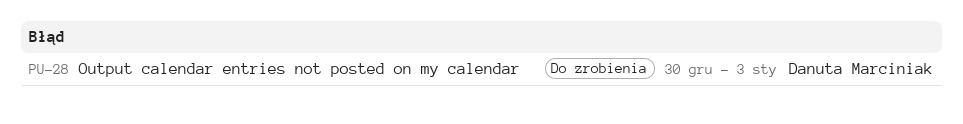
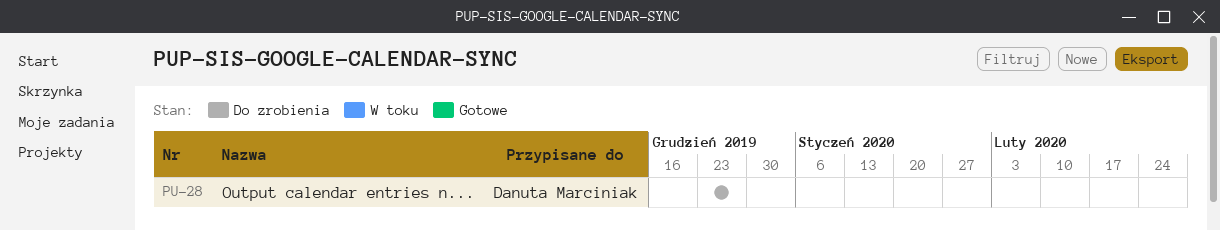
PU-28, start: Dec 30 -> Dec 23
PU-28, due: Jan 3 -> Dec 27

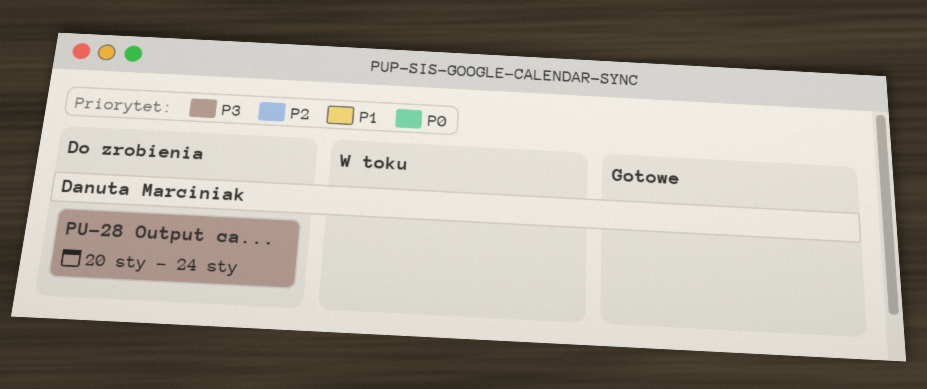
PU-28, start: Dec 23 -> Jan 20
PU-28, due: Dec 27 -> Jan 24

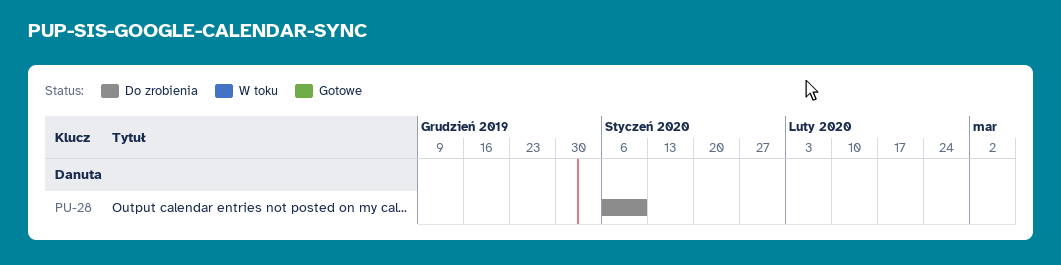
PU-28, start: Jan 20 -> Jan 6
PU-28, due: Jan 24 -> Jan 10

